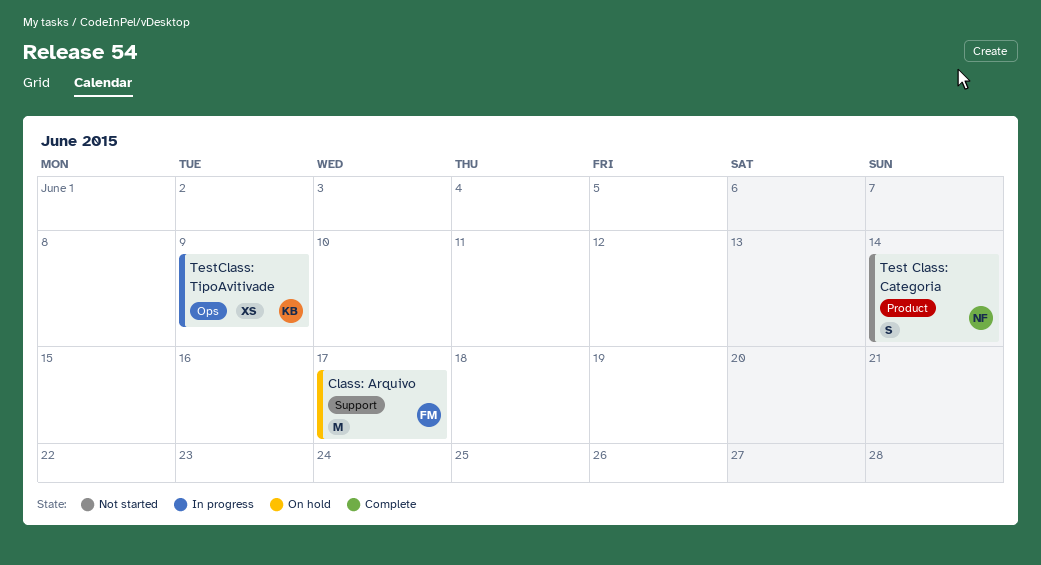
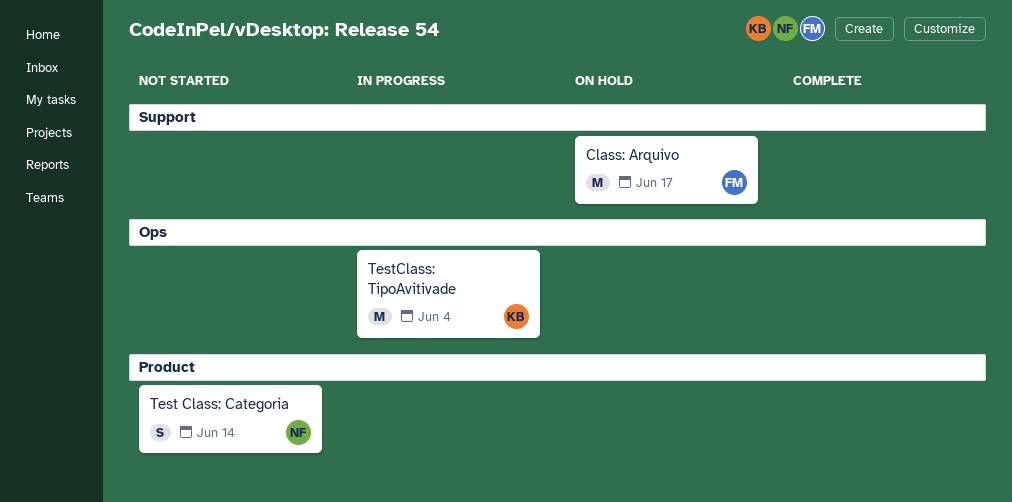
TestClass: TipoAvitivade, estimate: XS -> M
TestClass: TipoAvitivade, due: Jun 9 -> Jun 4

